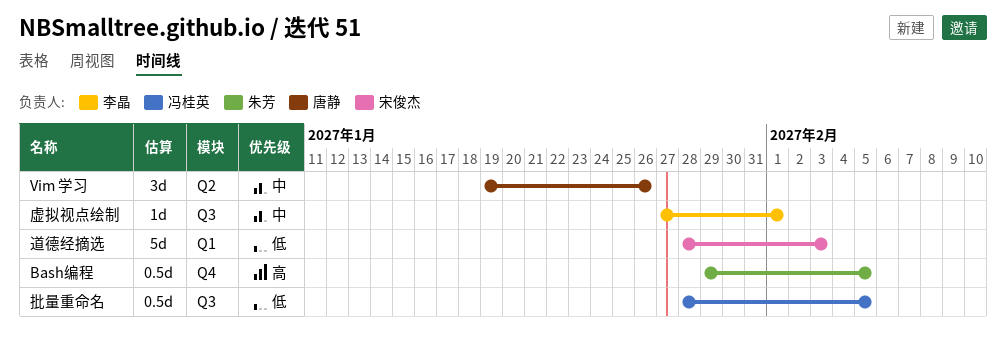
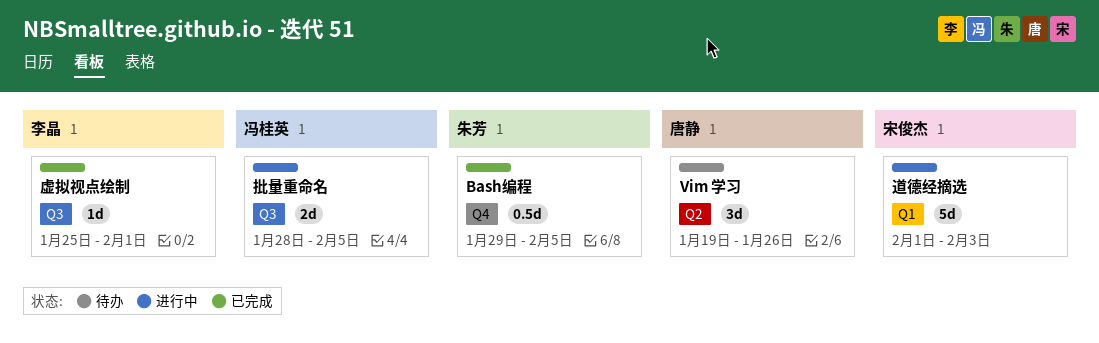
批量重命名, estimate: 0.5d -> 2d
虚拟视点绘制, start: Jan 27 -> Jan 25
道德经摘选, start: Jan 28 -> Feb 1

